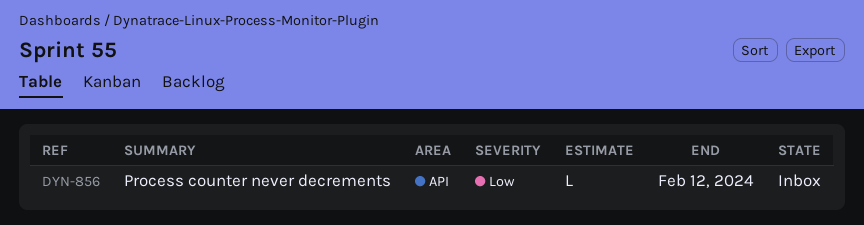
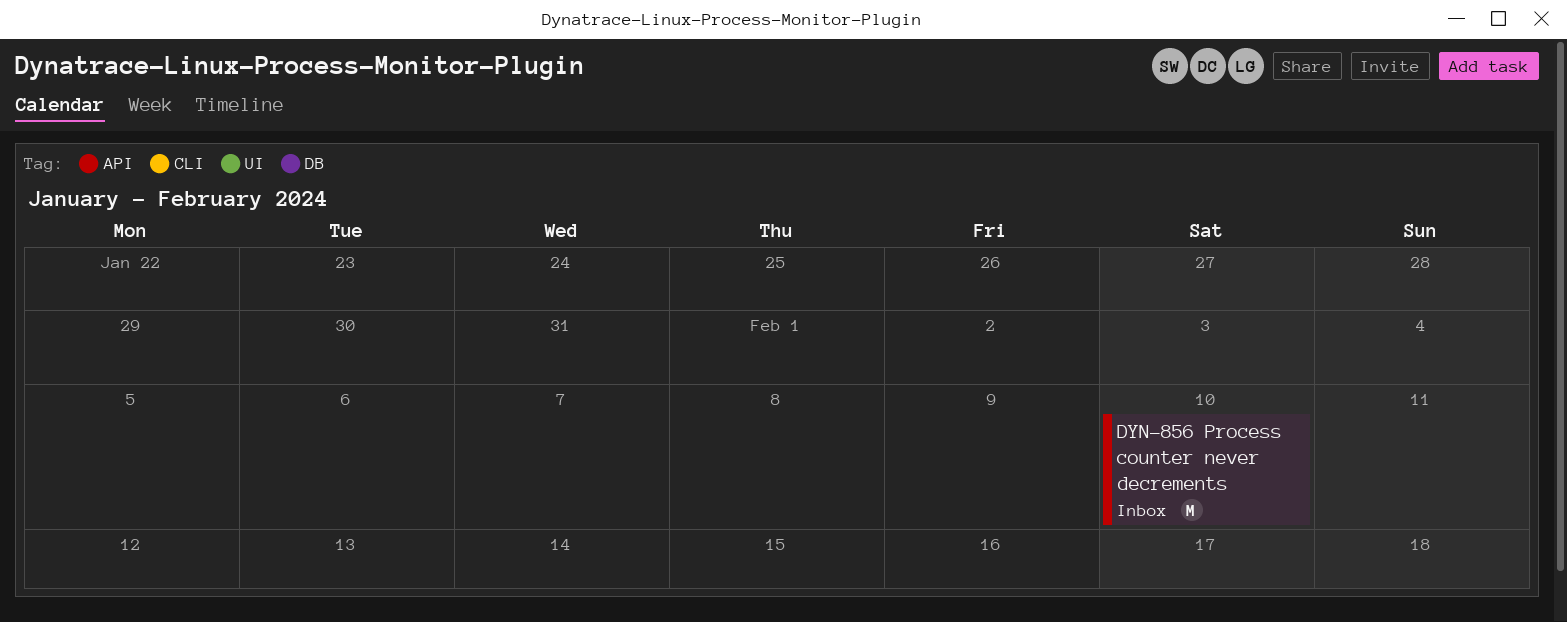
DYN-856, estimate: L -> M
DYN-856, due: Feb 12 -> Feb 10

